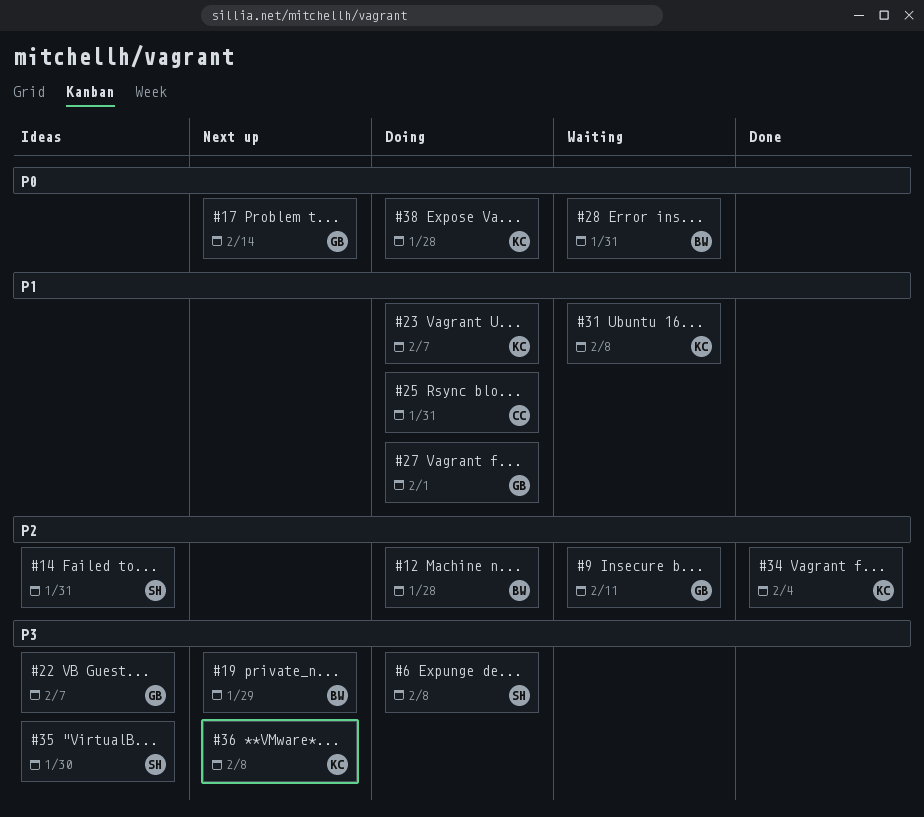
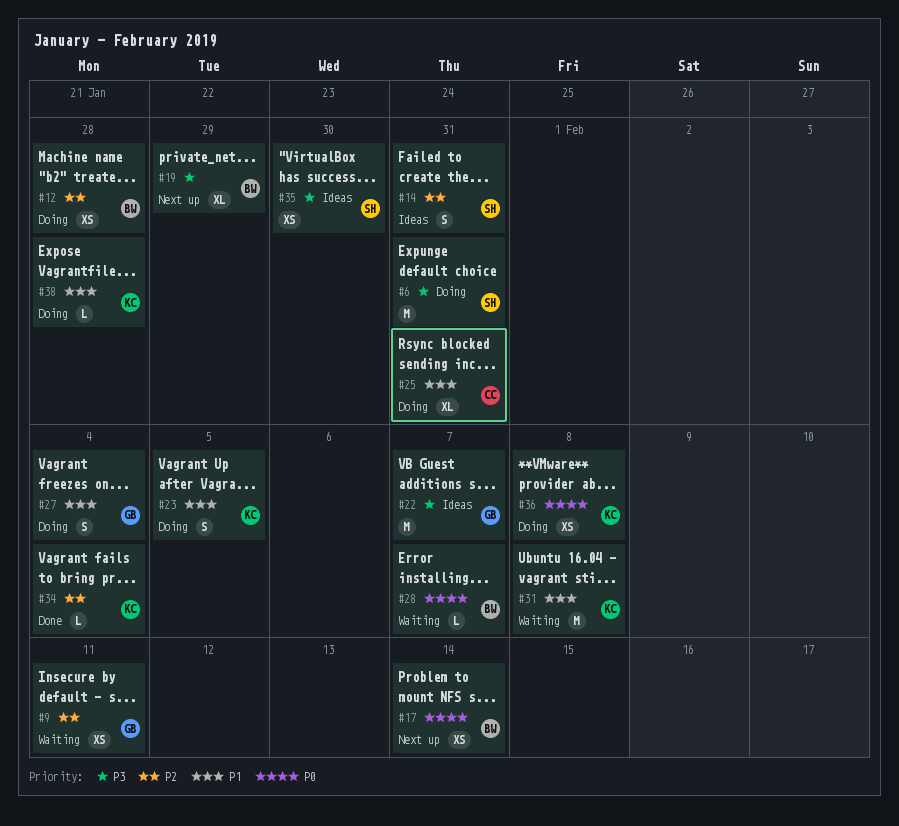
#6, due: Feb 8 -> Jan 31
#17, owner: GB -> BW
#23, due: Feb 7 -> Feb 5
#27, due: Feb 1 -> Feb 4
#28, due: Jan 31 -> Feb 7
#36, status: Next up -> Doing
#36, priority: P3 -> P0
#38, priority: P0 -> P1

